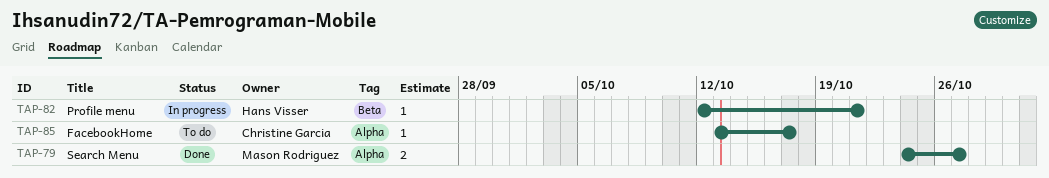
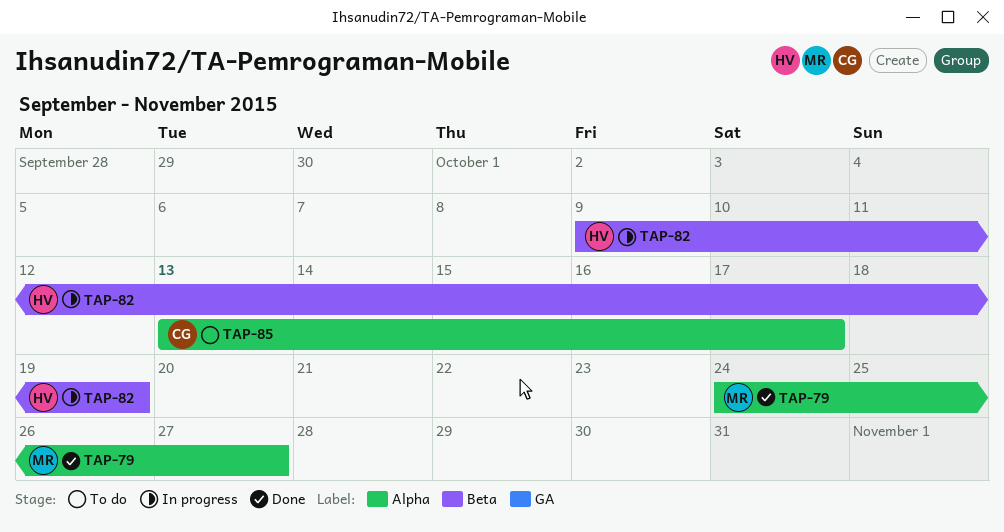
TAP-82, start: Oct 12 -> Oct 9
TAP-82, due: Oct 21 -> Oct 19

